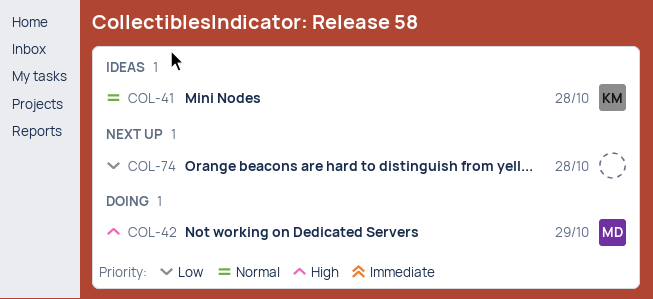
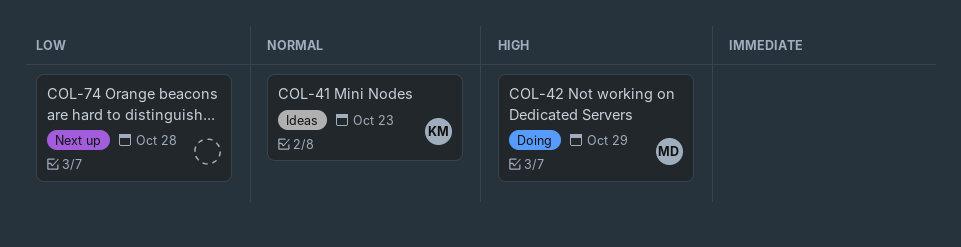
COL-41, due: Oct 28 -> Oct 23

